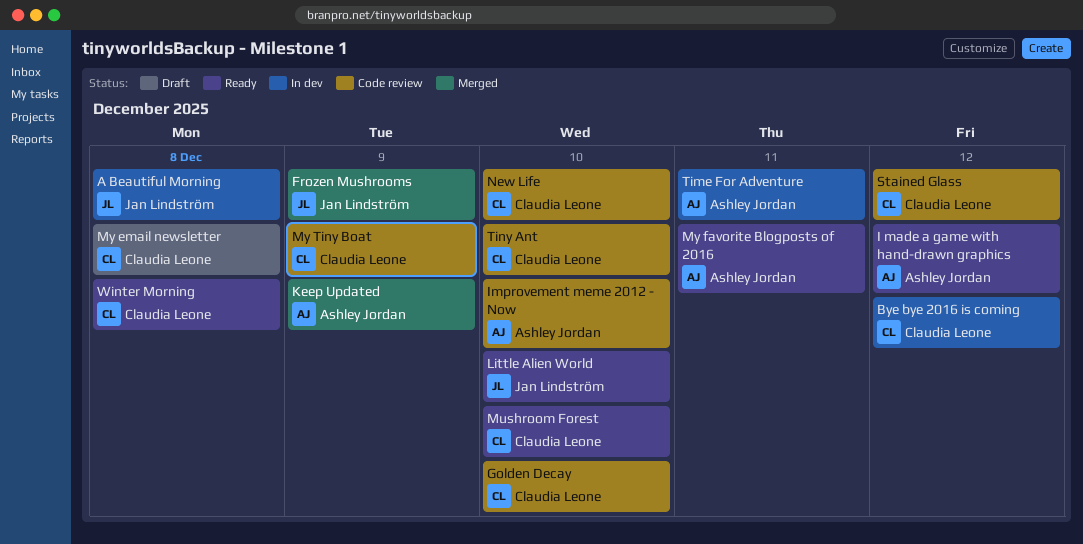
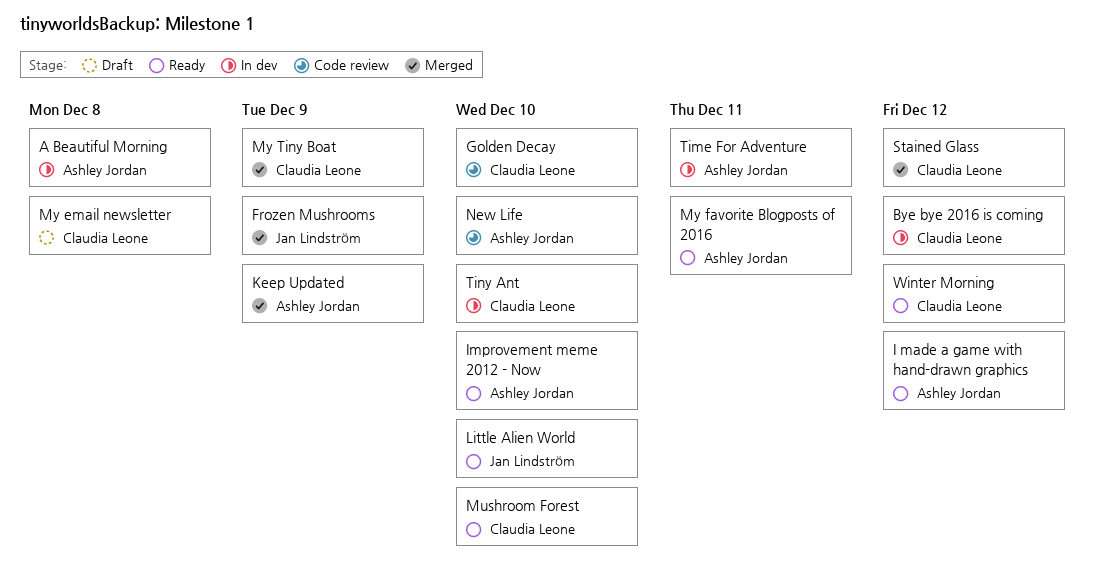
A Beautiful Morning, owner: Jan Lindström -> Ashley Jordan
Improvement meme 2012 - Now, status: Code review -> Ready
My Tiny Boat, status: Code review -> Merged
New Life, owner: Claudia Leone -> Ashley Jordan
Stained Glass, status: Code review -> Merged
Tiny Ant, status: Code review -> In dev
Winter Morning, due: Dec 8 -> Dec 12

